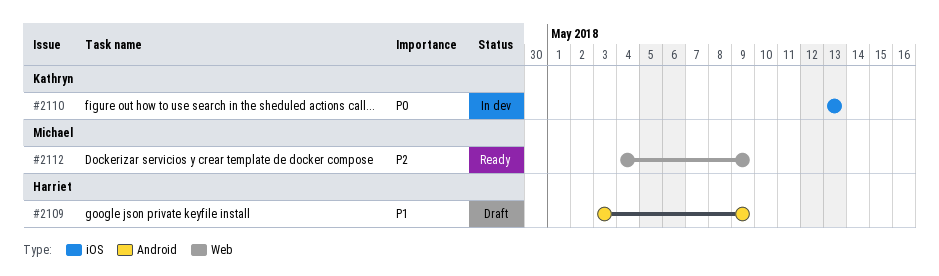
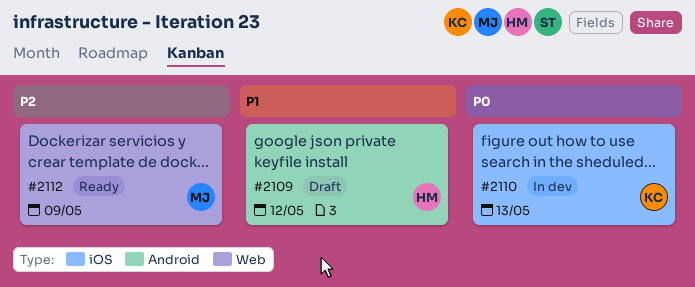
#2109, due: May 9 -> May 12

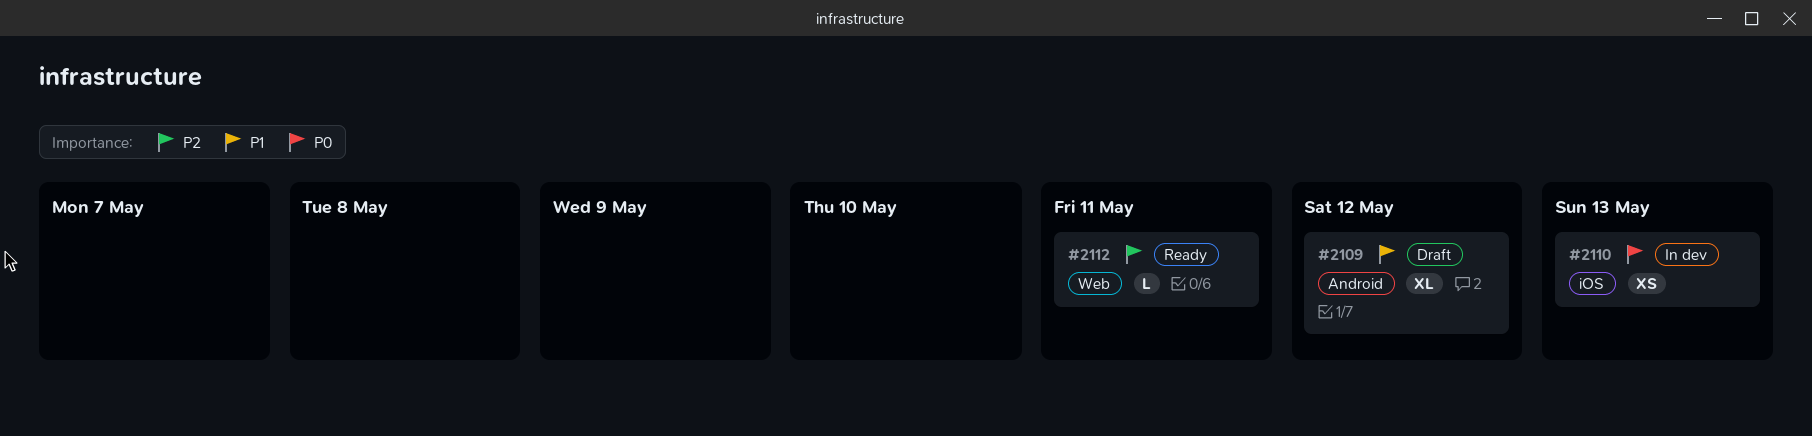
#2112, due: May 9 -> May 11

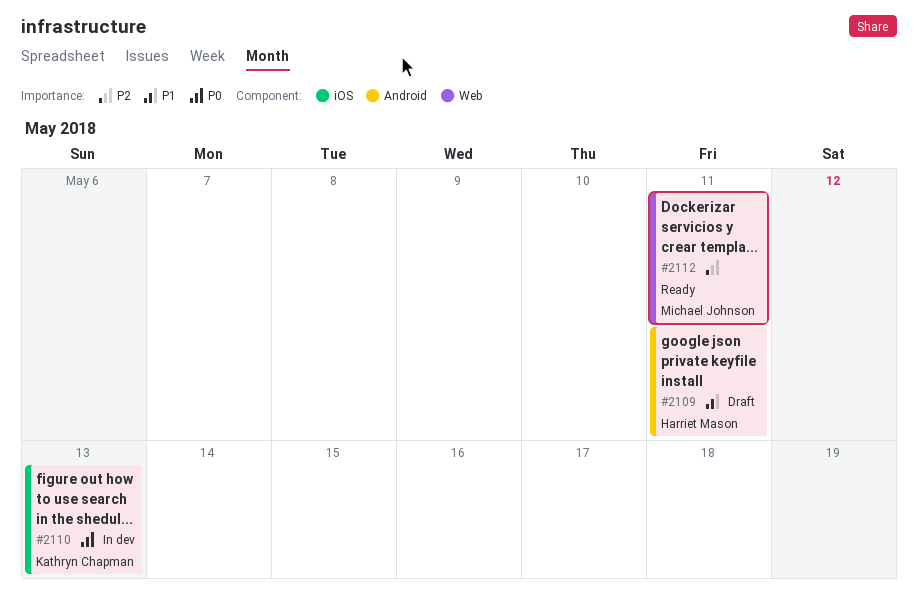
#2109, due: May 12 -> May 11

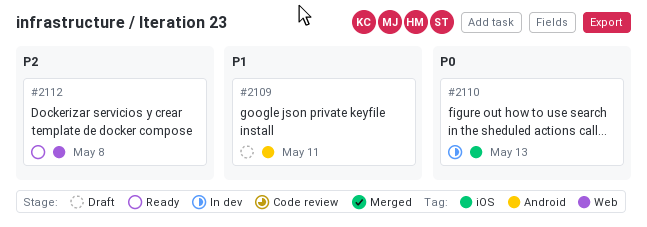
#2112, due: May 11 -> May 8

